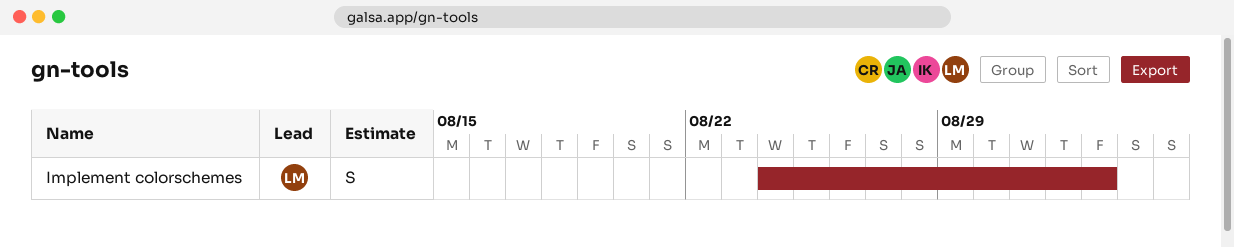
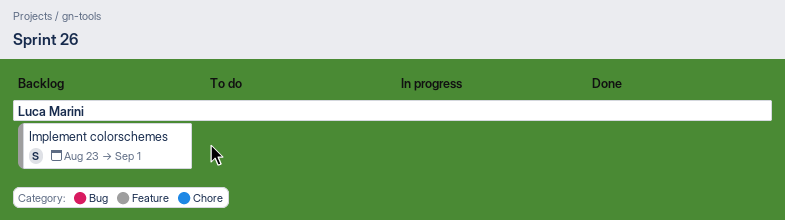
Implement colorschemes, start: Aug 24 -> Aug 23
Implement colorschemes, due: Sep 2 -> Sep 1

